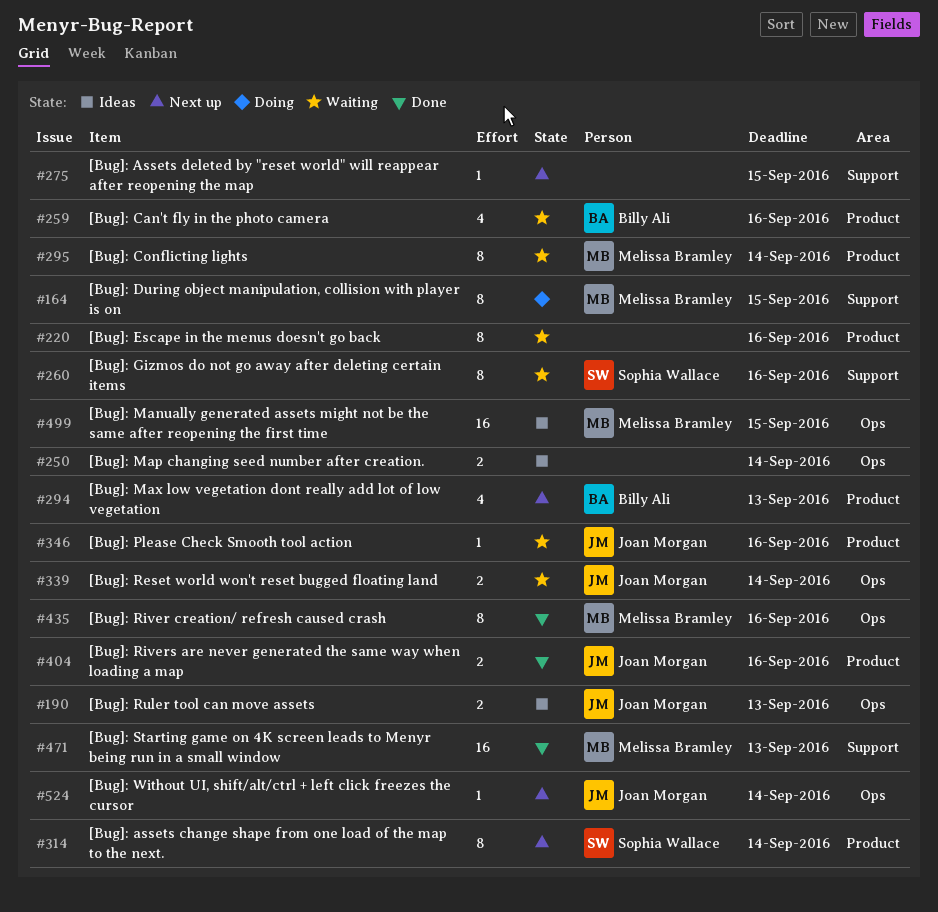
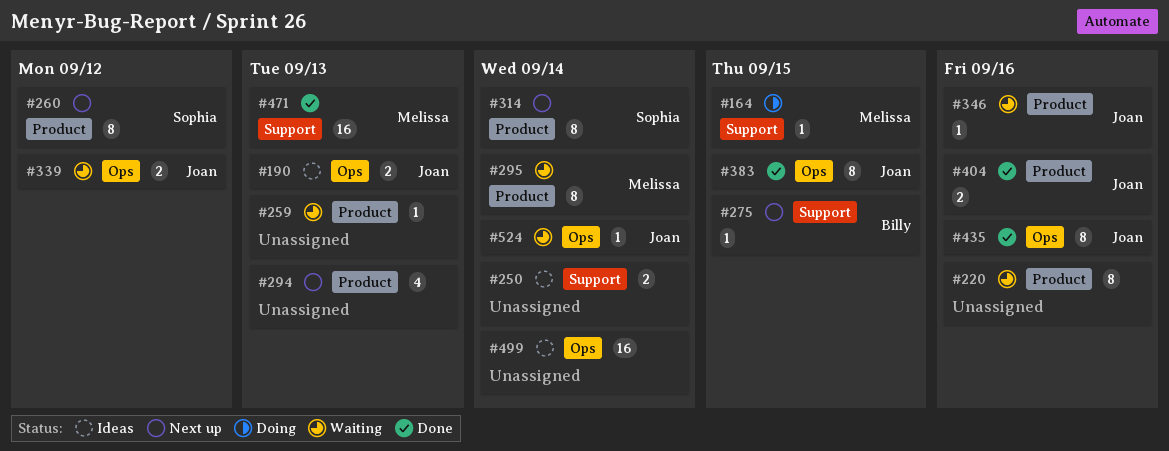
#164, estimate: 8 -> 1
#250, label: Ops -> Support
#259, owner: Billy Ali -> none
#259, estimate: 4 -> 1
#259, due: Sep 16 -> Sep 13
#260, status: Waiting -> Next up
#260, label: Support -> Product
#260, due: Sep 16 -> Sep 12
#275, owner: none -> Billy Ali
#294, owner: Billy Ali -> none
#339, due: Sep 14 -> Sep 12
#383: none -> present
#435, owner: Melissa Bramley -> Joan Morgan
#499, owner: Melissa Bramley -> none
#499, due: Sep 15 -> Sep 14
#524, status: Next up -> Waiting

